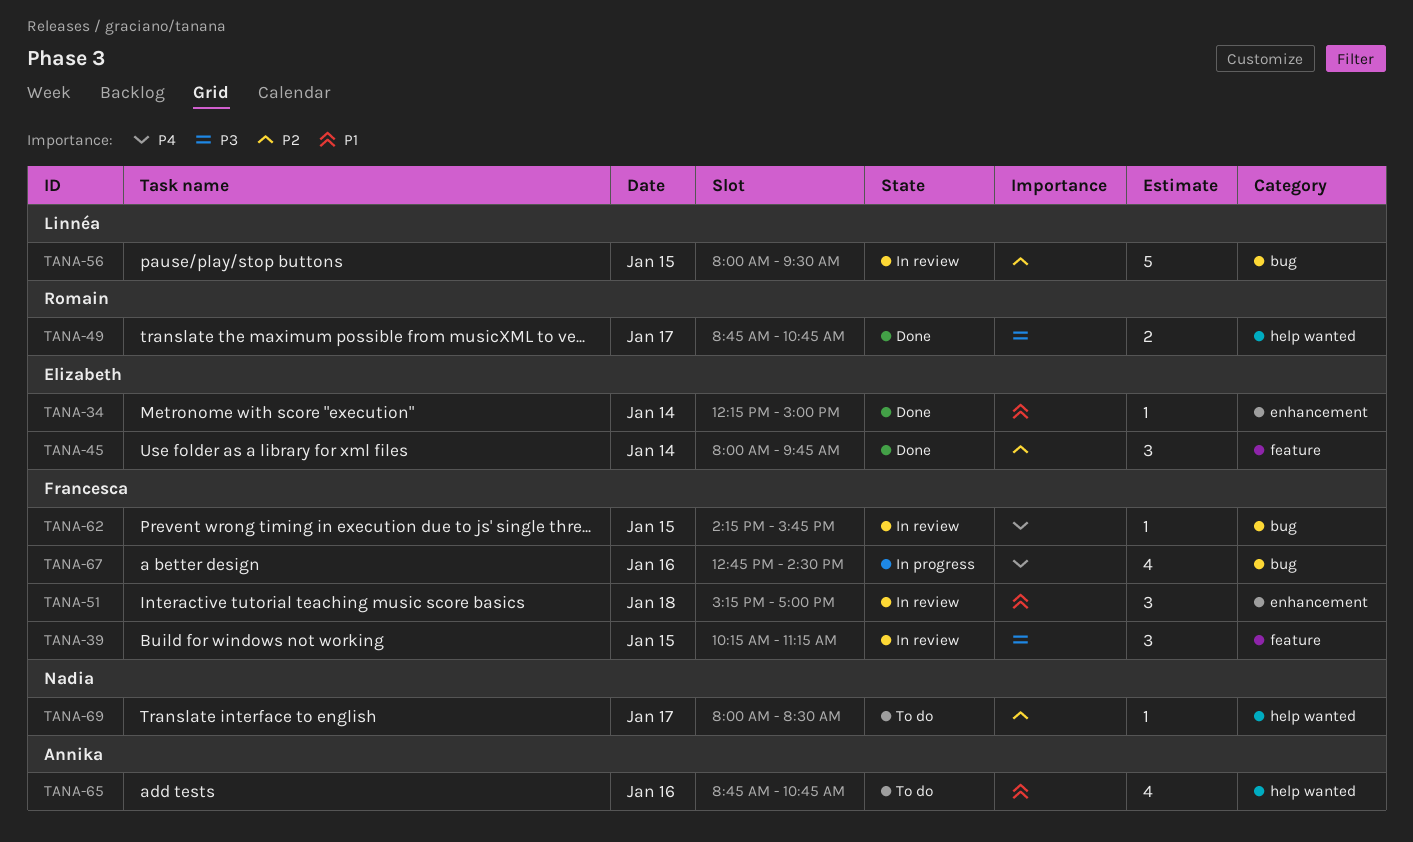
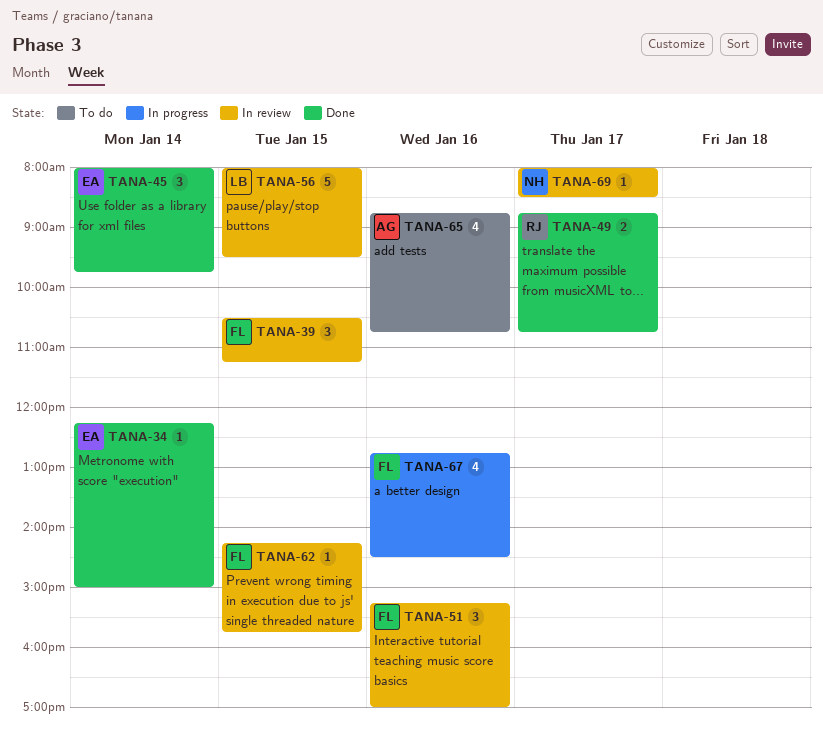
TANA-39, begins: 10:15 -> 10:30
TANA-51, day: Jan 18 -> Jan 16
TANA-69, status: To do -> In review

